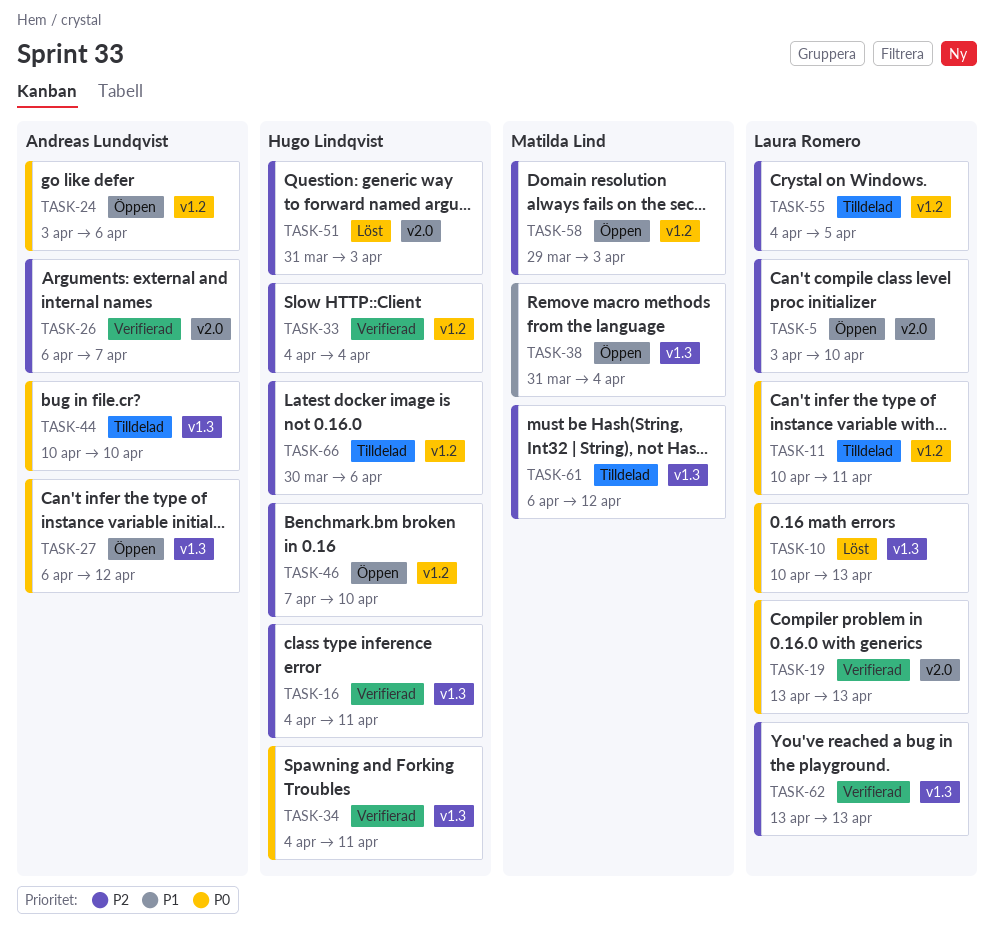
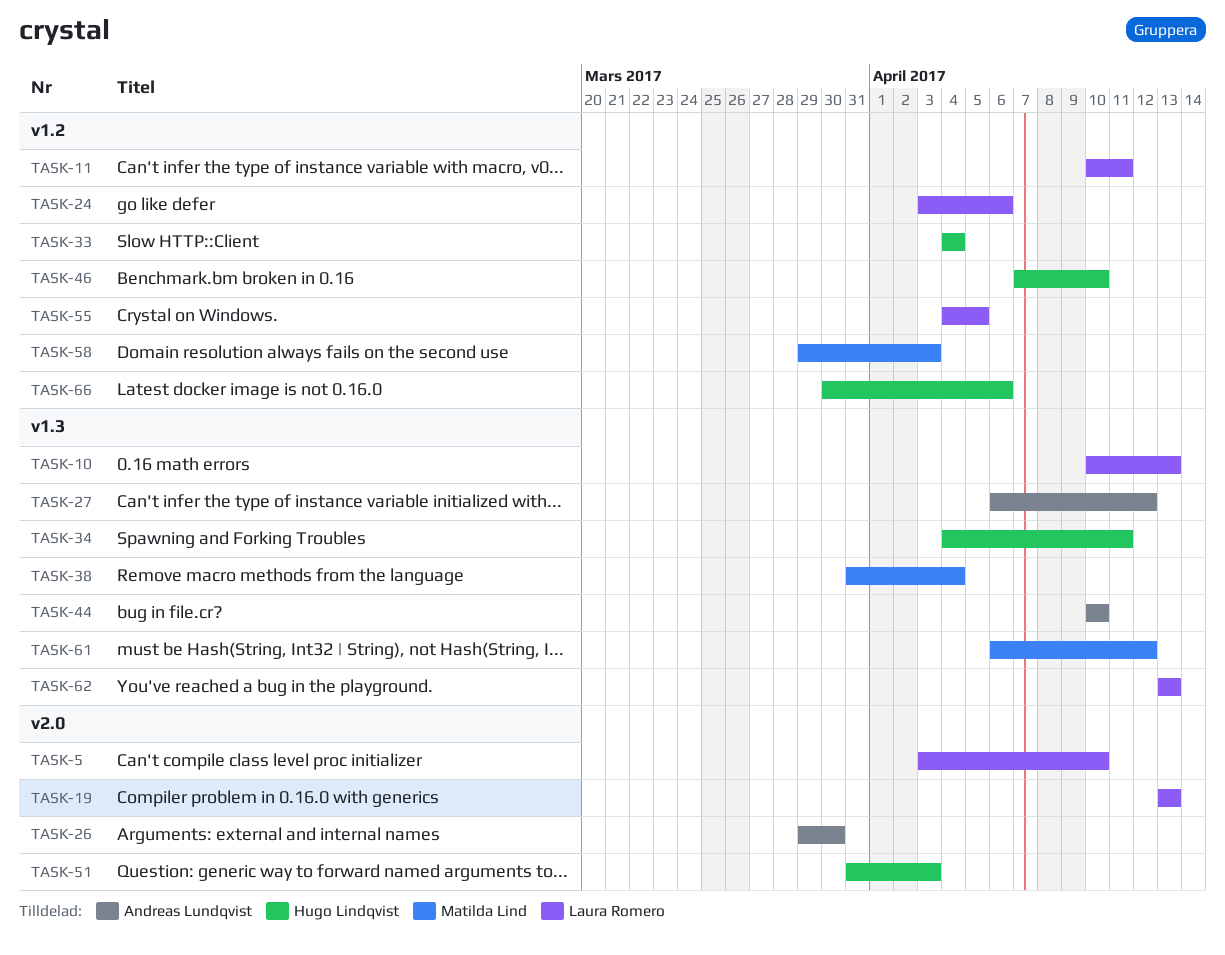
TASK-16: present -> none
TASK-24, owner: Andreas Lundqvist -> Laura Romero
TASK-26, start: Apr 6 -> Mar 29
TASK-26, due: Apr 7 -> Mar 30

